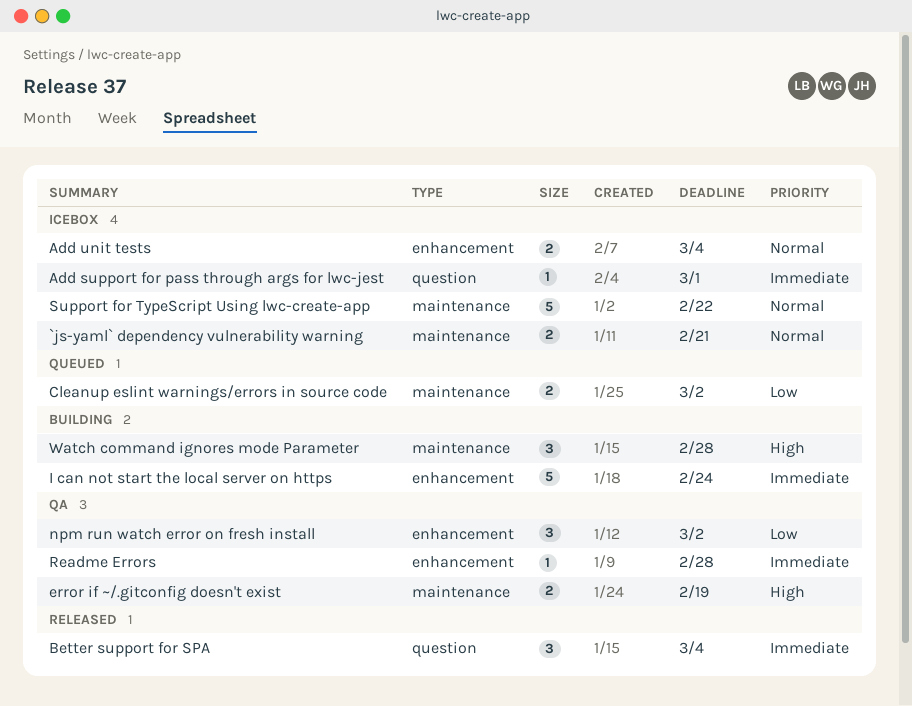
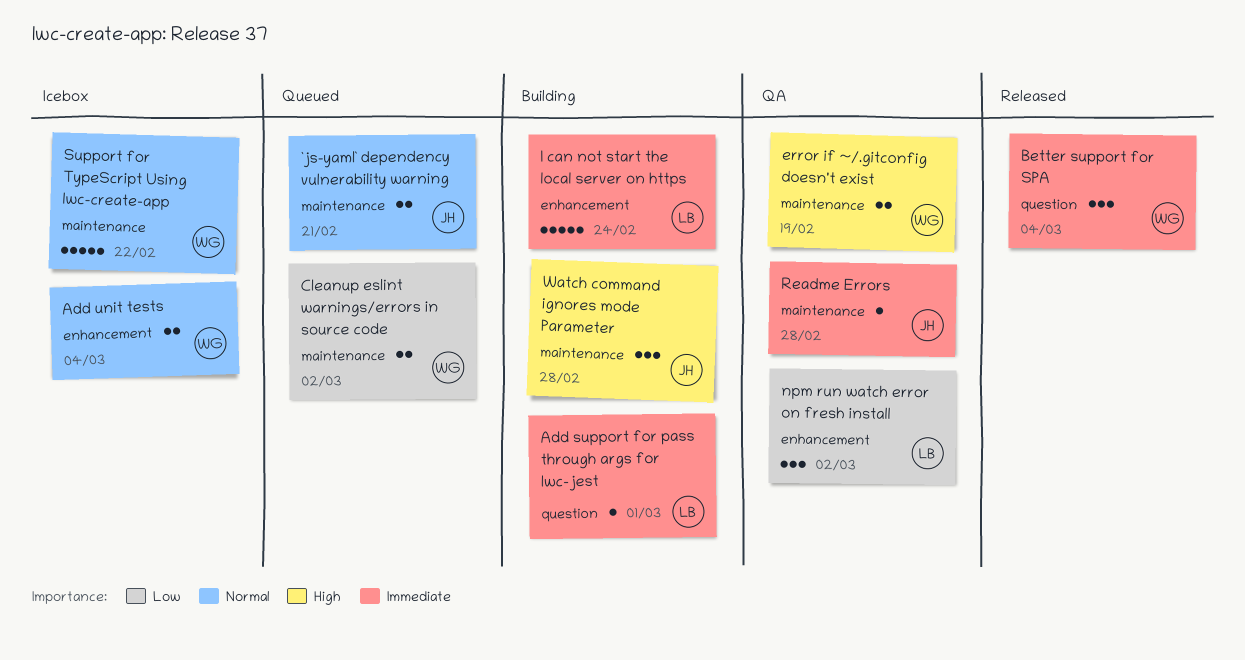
`js-yaml` dependency vulnerability warning, status: Icebox -> Queued
Add support for pass through args for lwc-jest, status: Icebox -> Building
Readme Errors, label: enhancement -> maintenance

